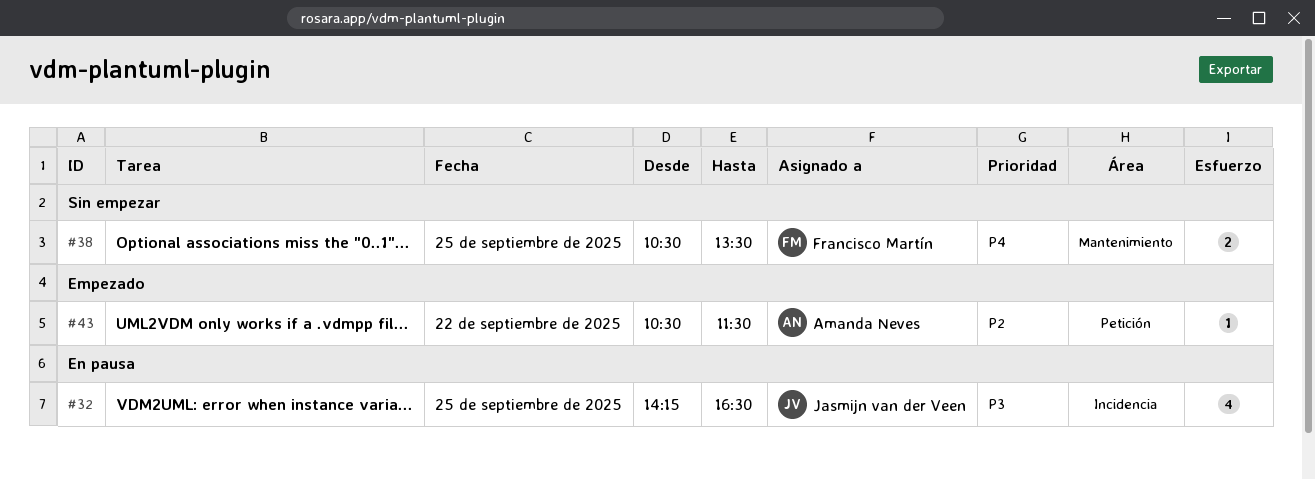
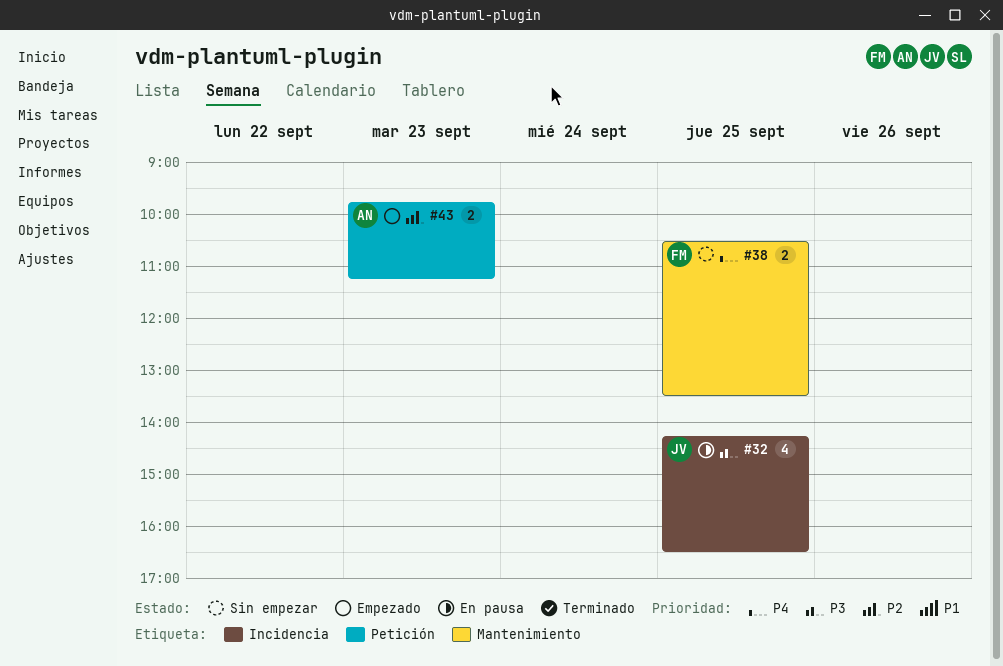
#43, estimate: 1 -> 2
#43, day: Sep 22 -> Sep 23
#43, begins: 10:30 -> 09:45
#43, ends: 11:30 -> 11:15

